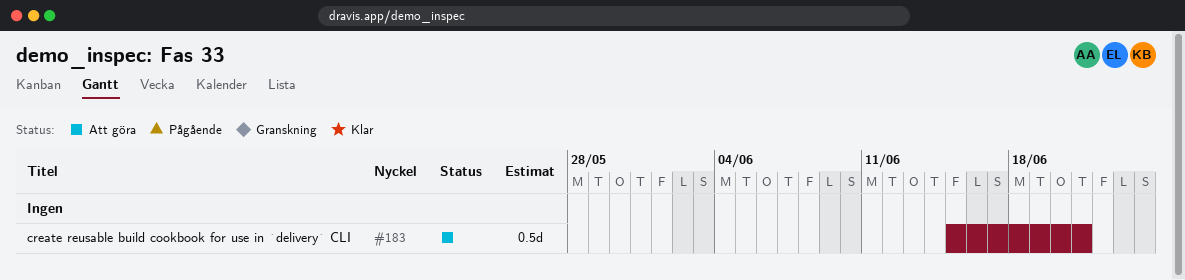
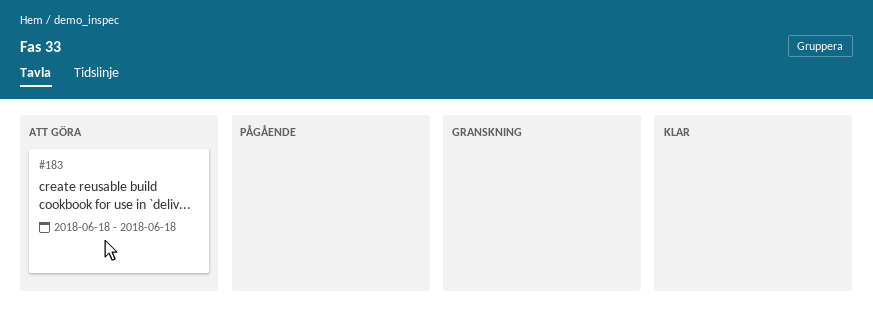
#183, start: Jun 15 -> Jun 18
#183, due: Jun 21 -> Jun 18

